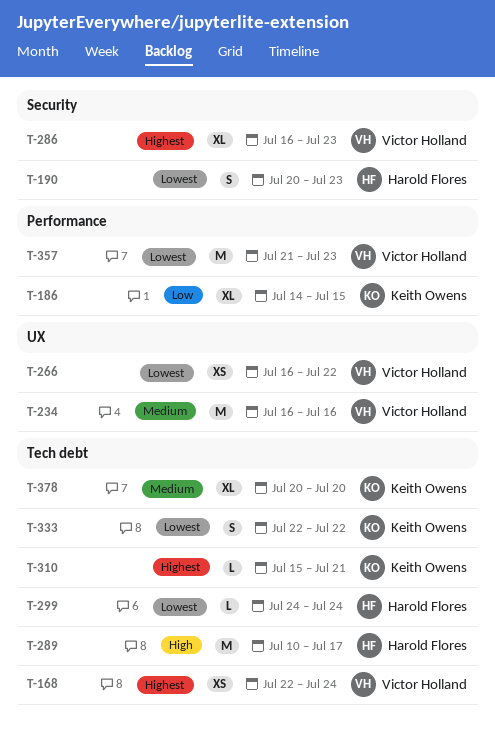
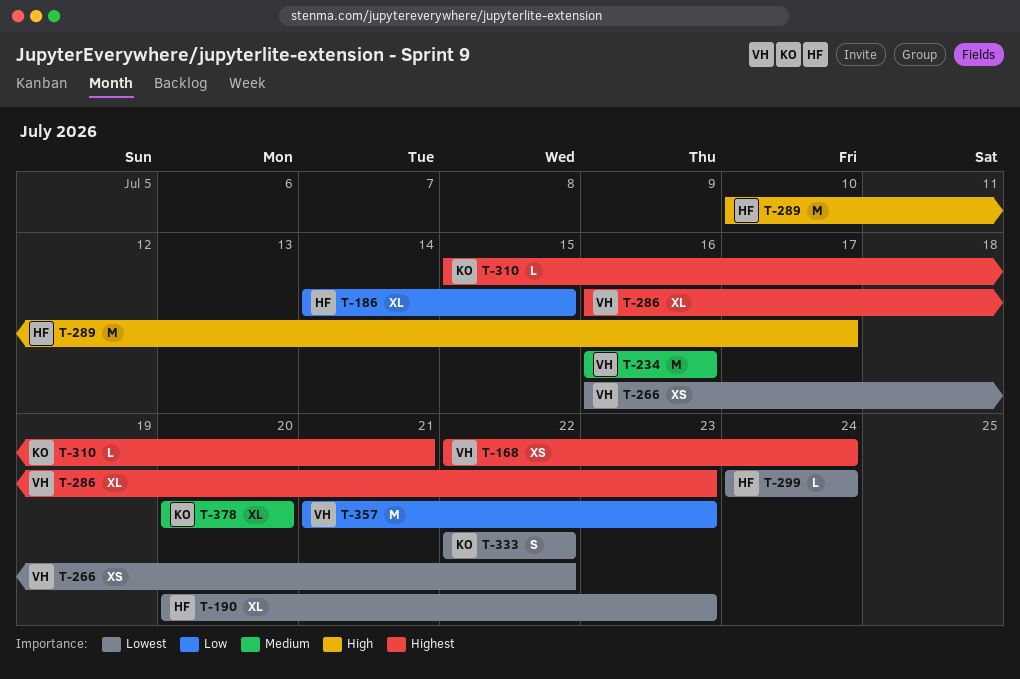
T-186, owner: Keith Owens -> Harold Flores
T-190, estimate: S -> XL
T-357, priority: Lowest -> Low

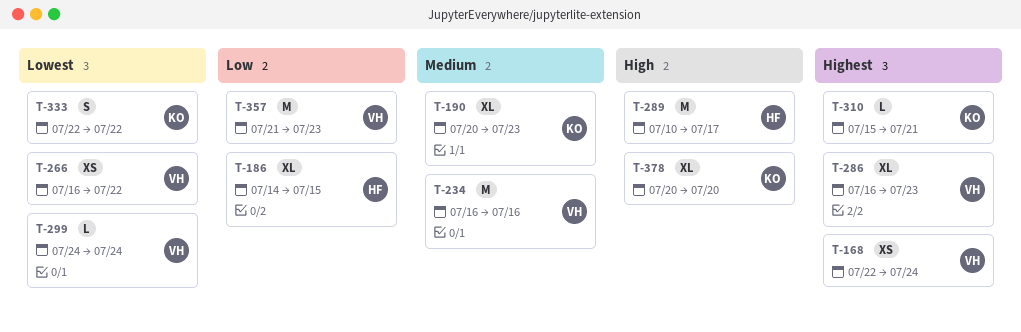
T-190, owner: HF -> KO
T-190, priority: Lowest -> Medium
T-299, owner: HF -> VH
T-378, priority: Medium -> High

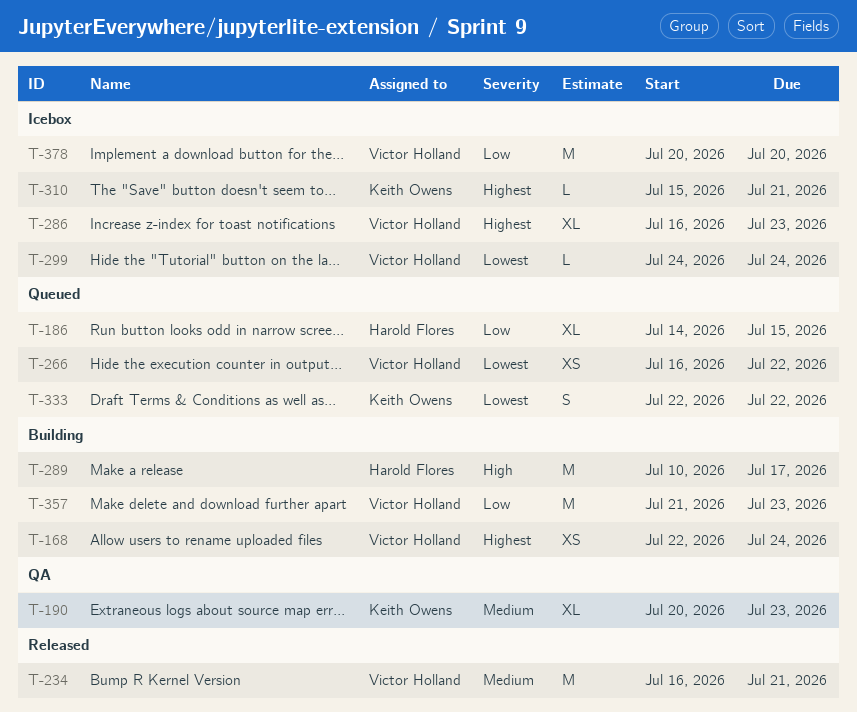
T-234, due: Jul 16 -> Jul 21
T-378, owner: Keith Owens -> Victor Holland
T-378, priority: High -> Low
T-378, estimate: XL -> M

